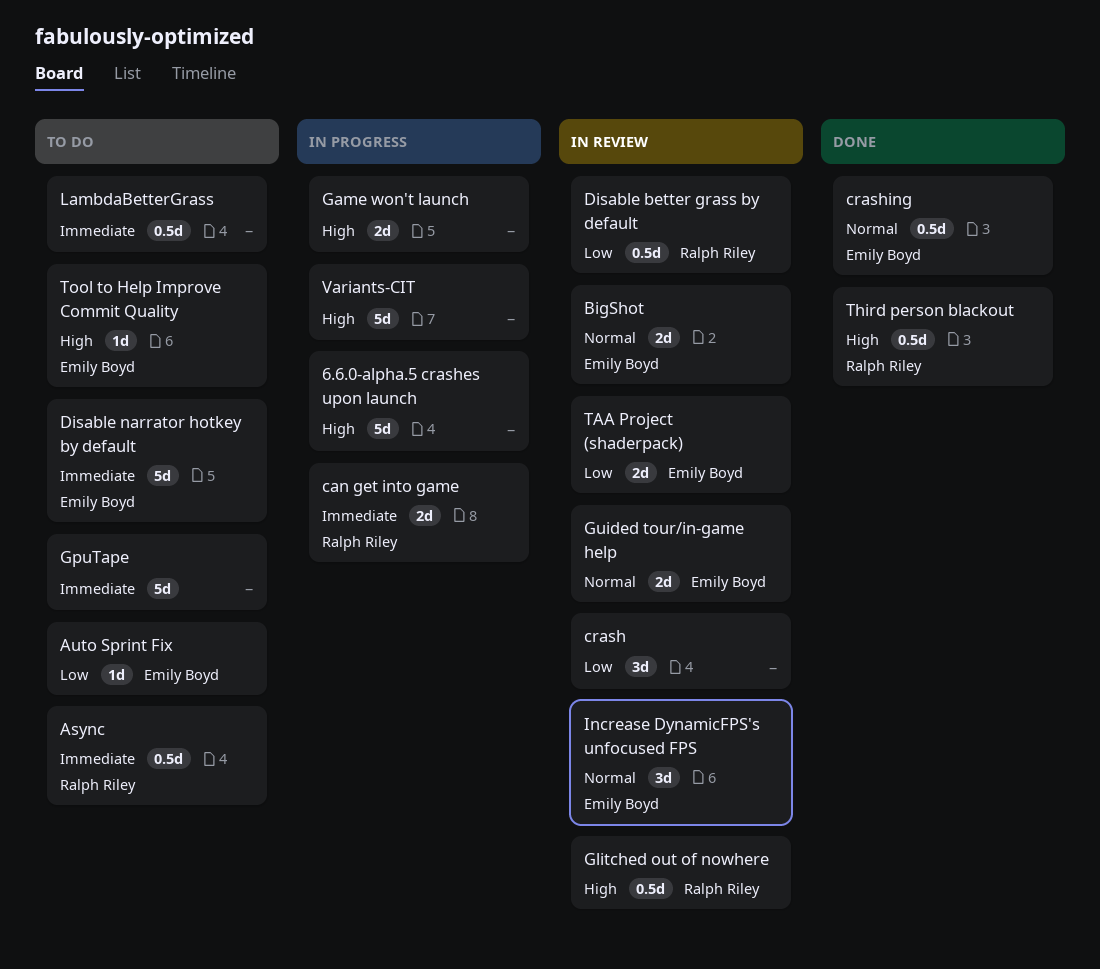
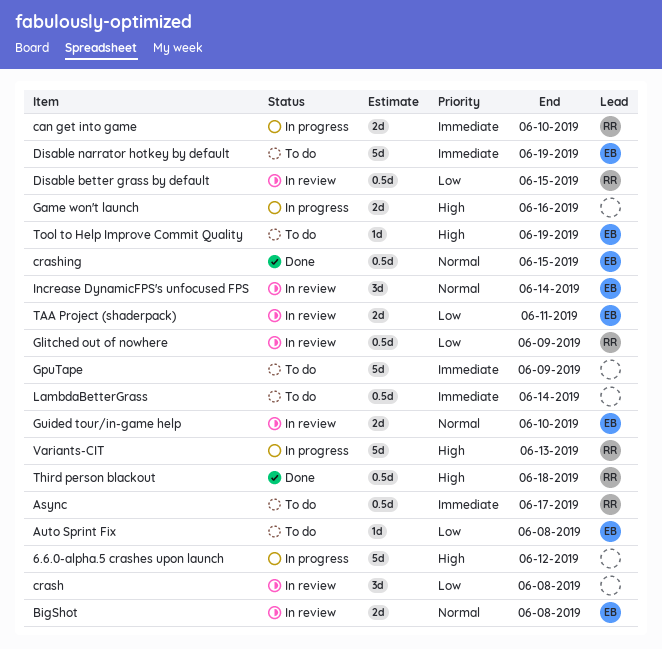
Glitched out of nowhere, priority: High -> Low
Variants-CIT, owner: none -> Ralph Riley

